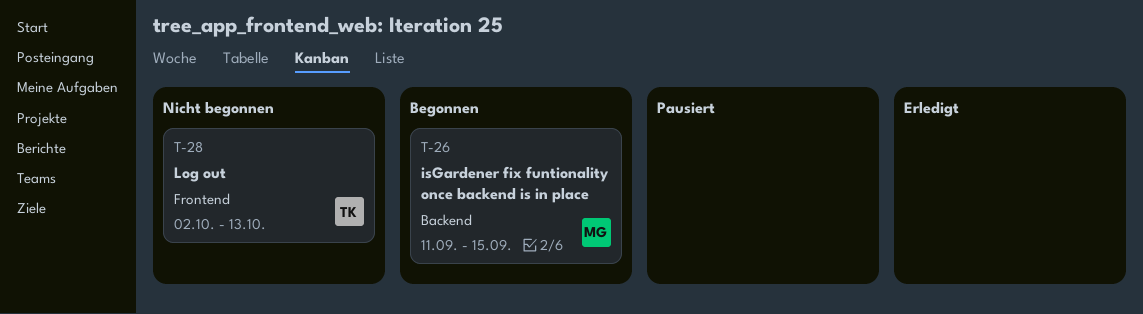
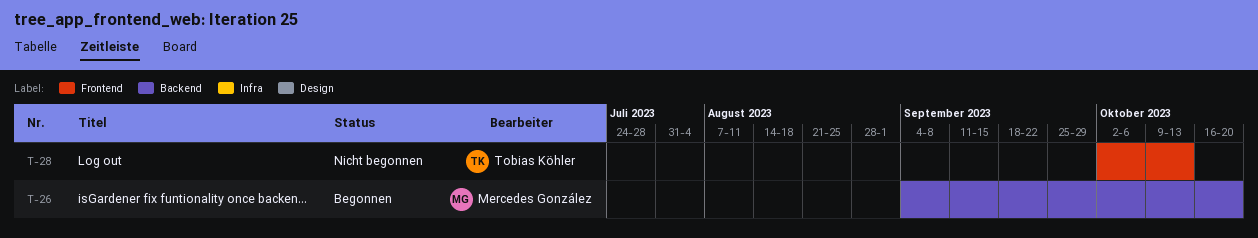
T-26, start: Sep 11 -> Sep 4
T-26, due: Sep 15 -> Oct 20

